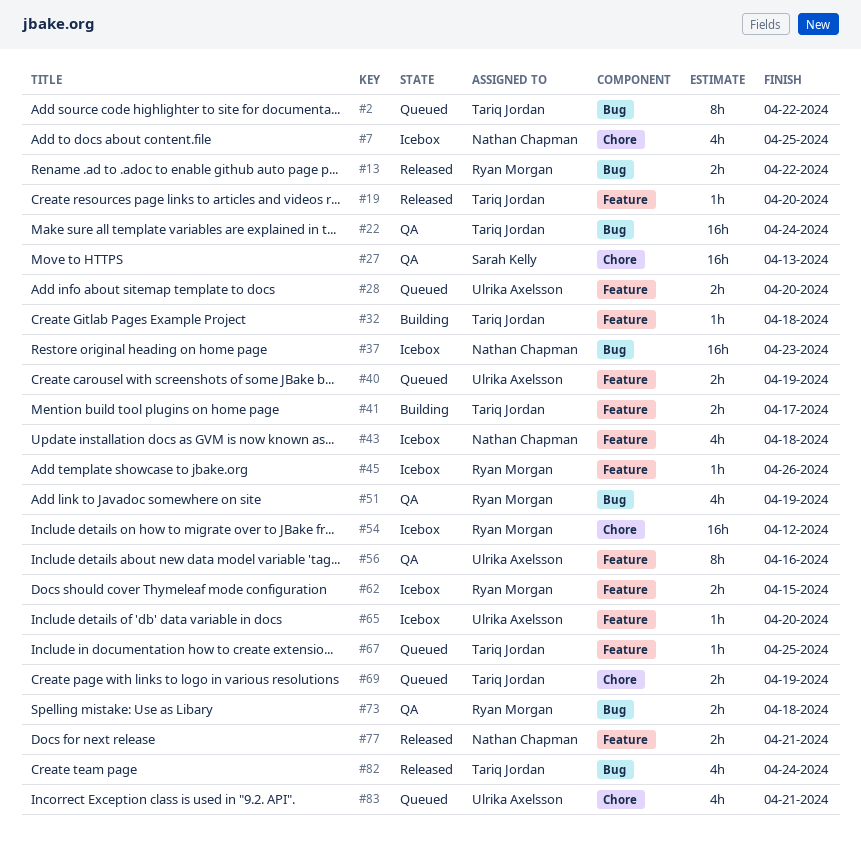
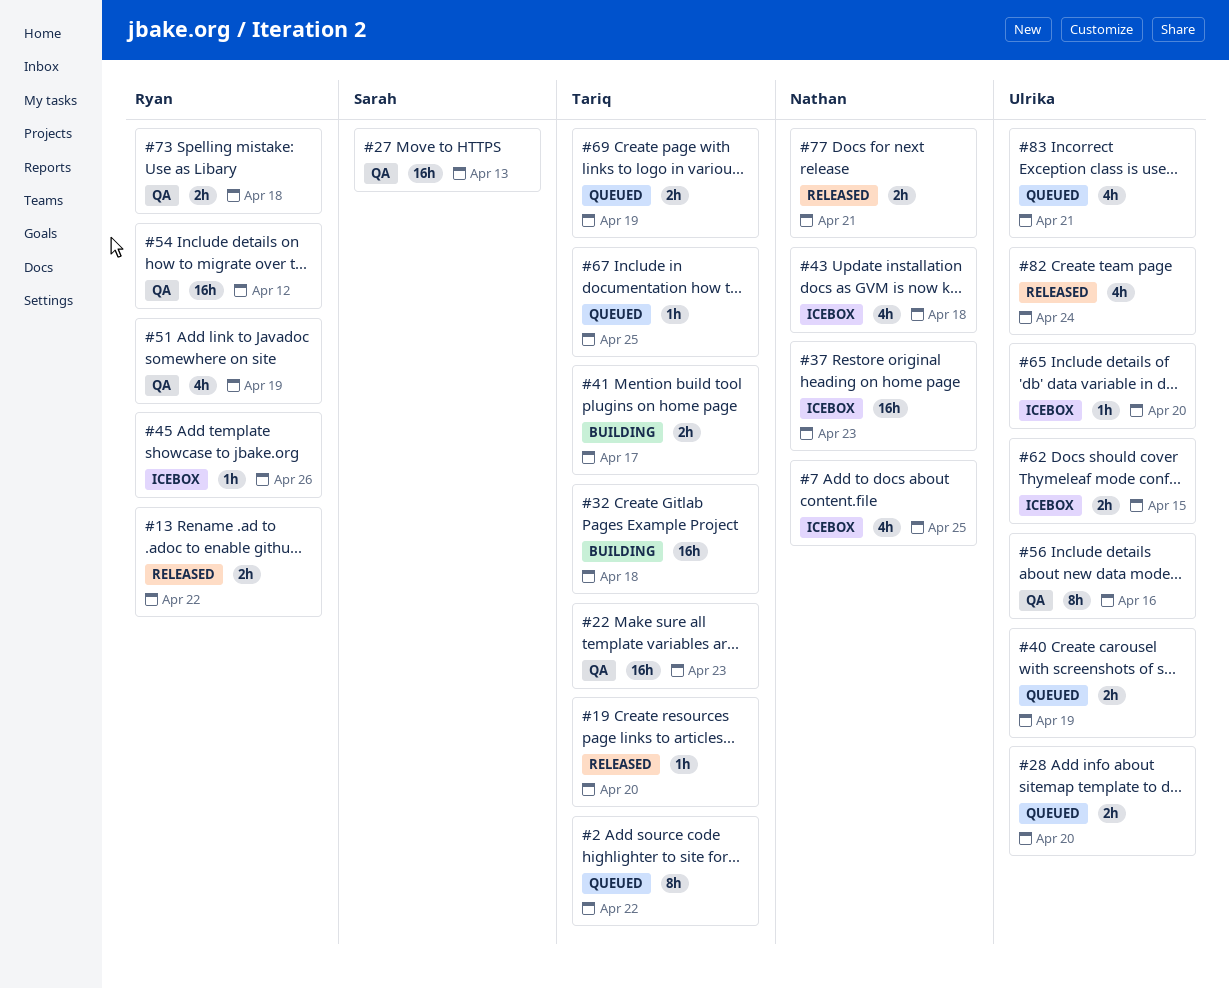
#22, due: Apr 24 -> Apr 23
#32, estimate: 1h -> 16h
#54, status: Icebox -> QA
#62, owner: Ryan Morgan -> Ulrika Axelsson
#82, owner: Tariq Jordan -> Ulrika Axelsson

